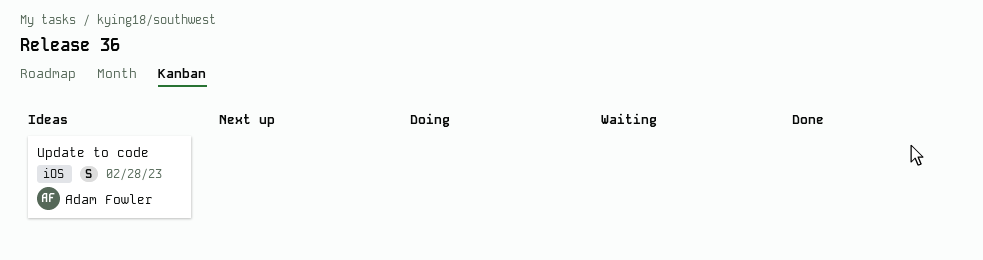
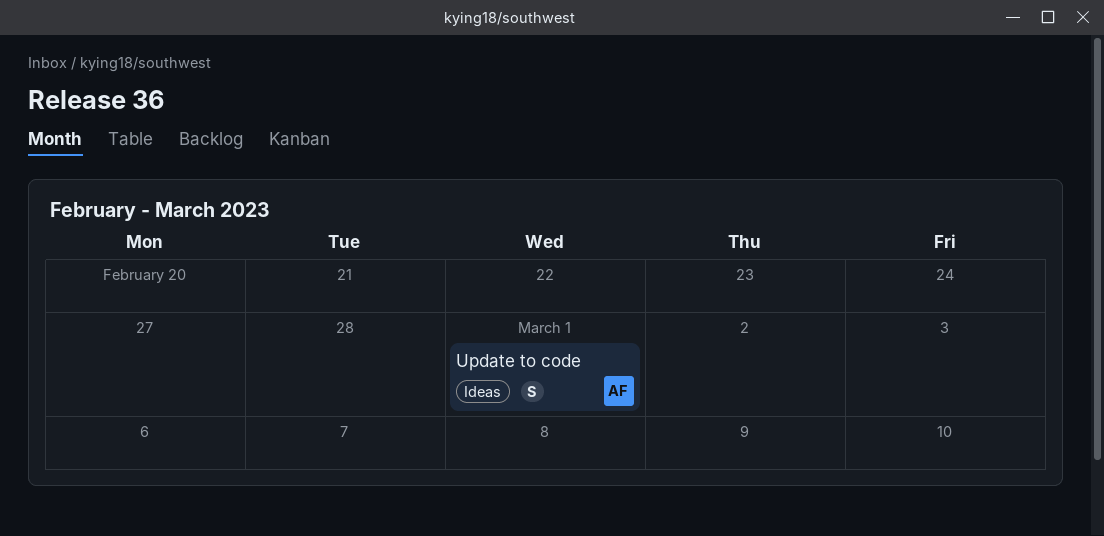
Update to code, due: Feb 28 -> Mar 1

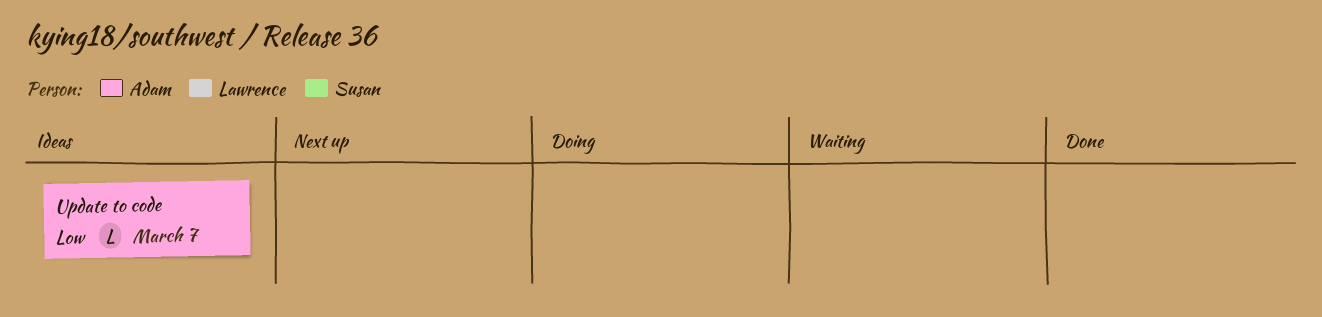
Update to code, estimate: S -> L
Update to code, due: Mar 1 -> Mar 7

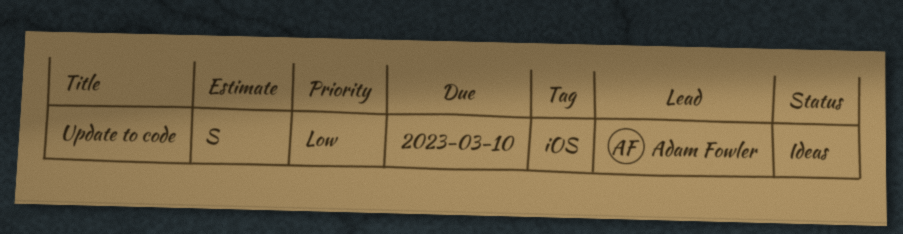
Update to code, estimate: L -> S
Update to code, due: Mar 7 -> Mar 10

